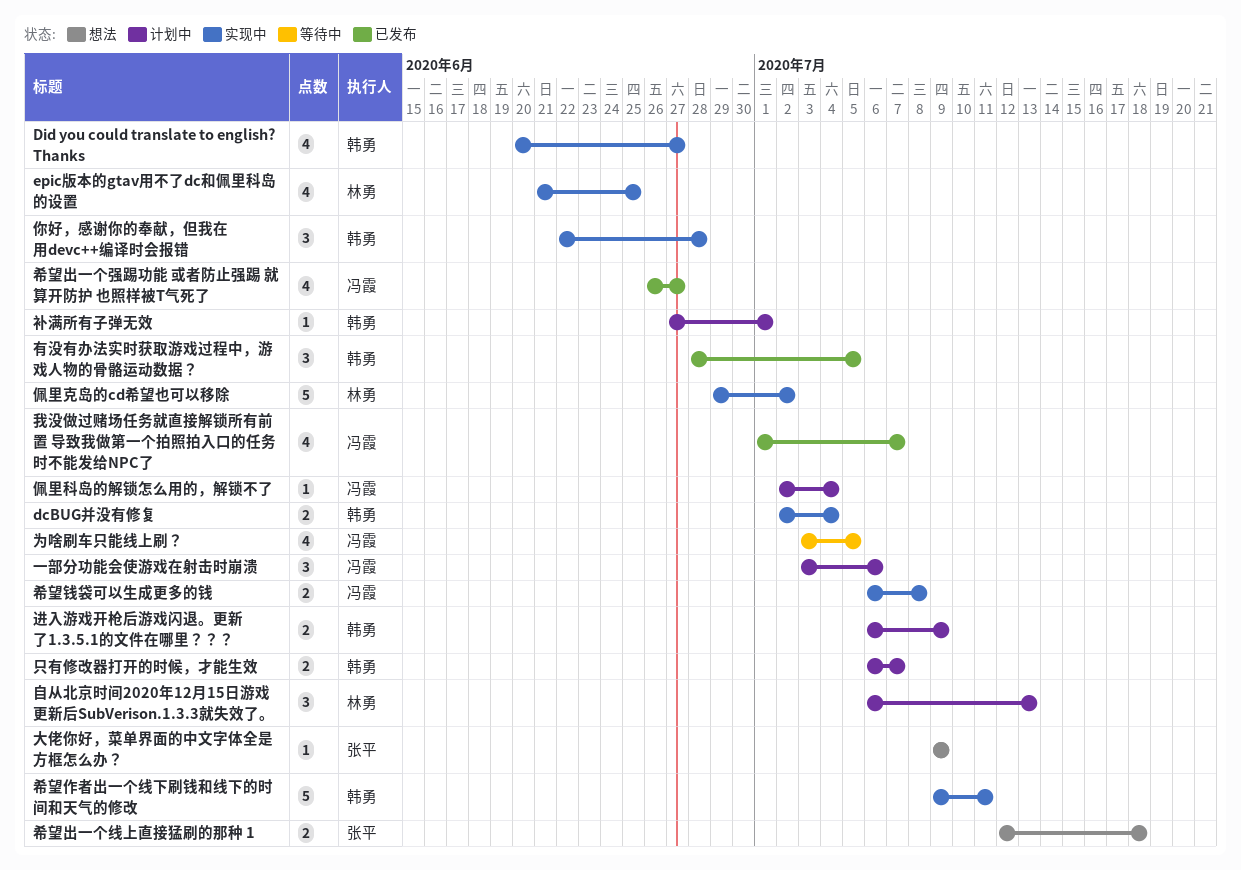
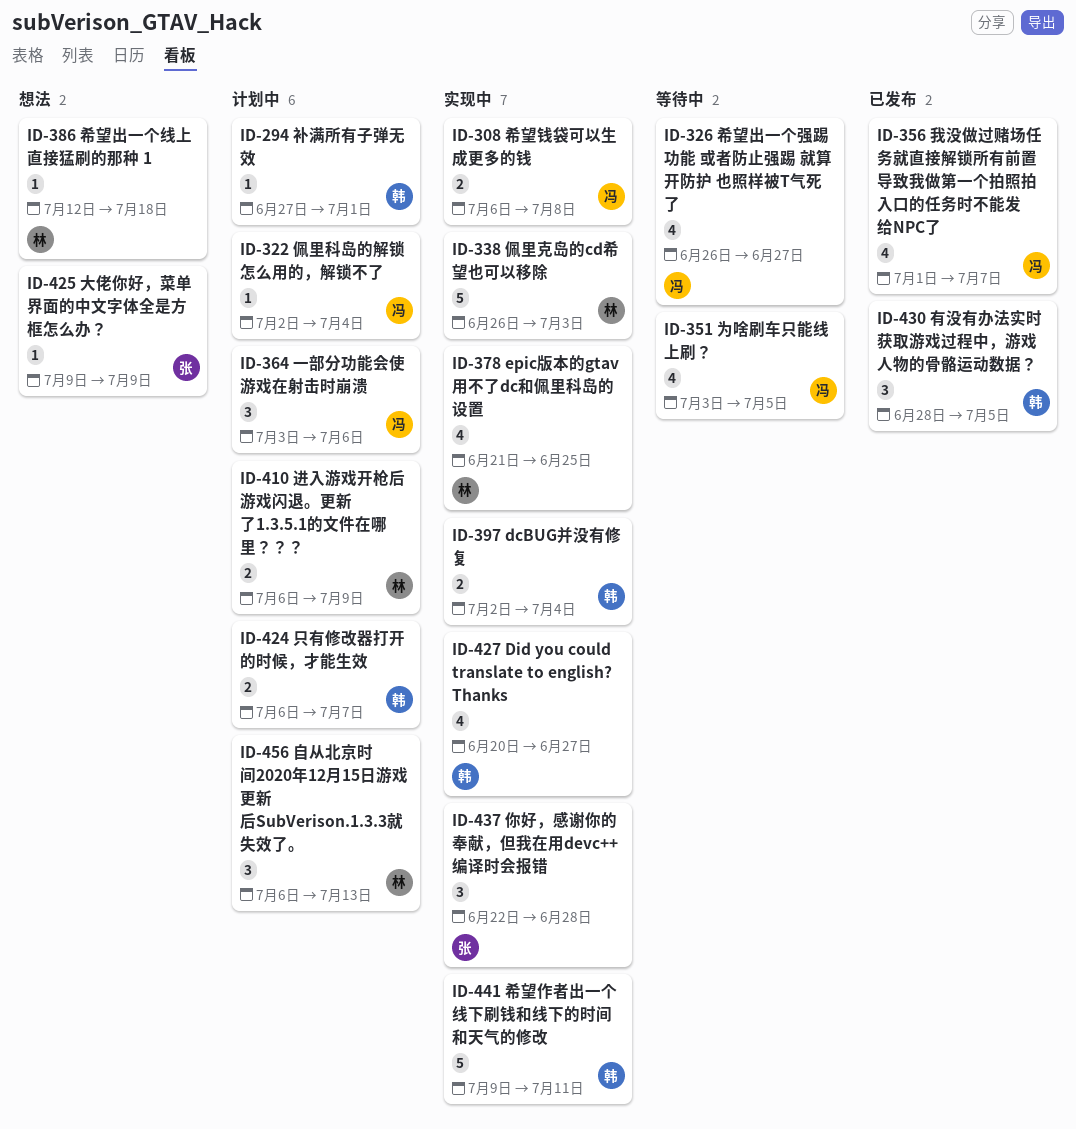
你好，感谢你的奉献，但我在用devc++编译时会报错, owner: 韩勇 -> 张平
佩里克岛的cd希望也可以移除, start: Jun 29 -> Jun 26
佩里克岛的cd希望也可以移除, due: Jul 2 -> Jul 3
希望出一个强踢功能 或者防止强踢 就算开防护 也照样被T气死了, status: 已发布 -> 等待中
希望出一个线上直接猛刷的那种 1, owner: 张平 -> 林勇
希望出一个线上直接猛刷的那种 1, estimate: 2 -> 1
进入游戏开枪后游戏闪退。更新了1.3.5.1的文件在哪里？？？, owner: 韩勇 -> 林勇

